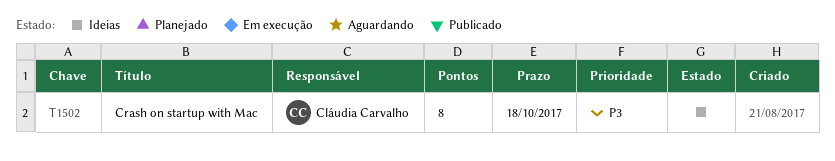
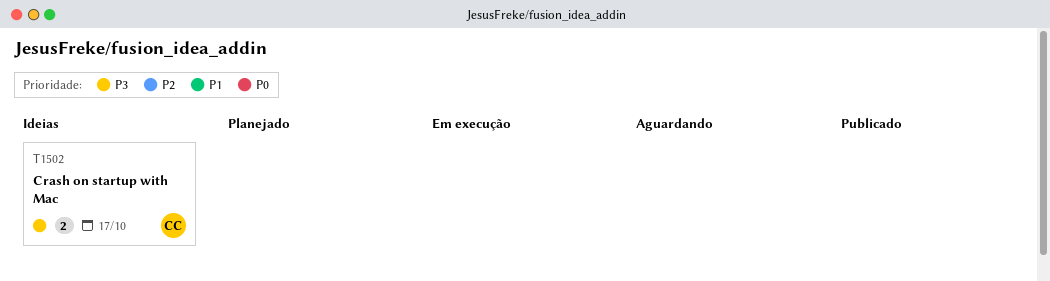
T1502, estimate: 8 -> 2
T1502, due: Oct 18 -> Oct 17

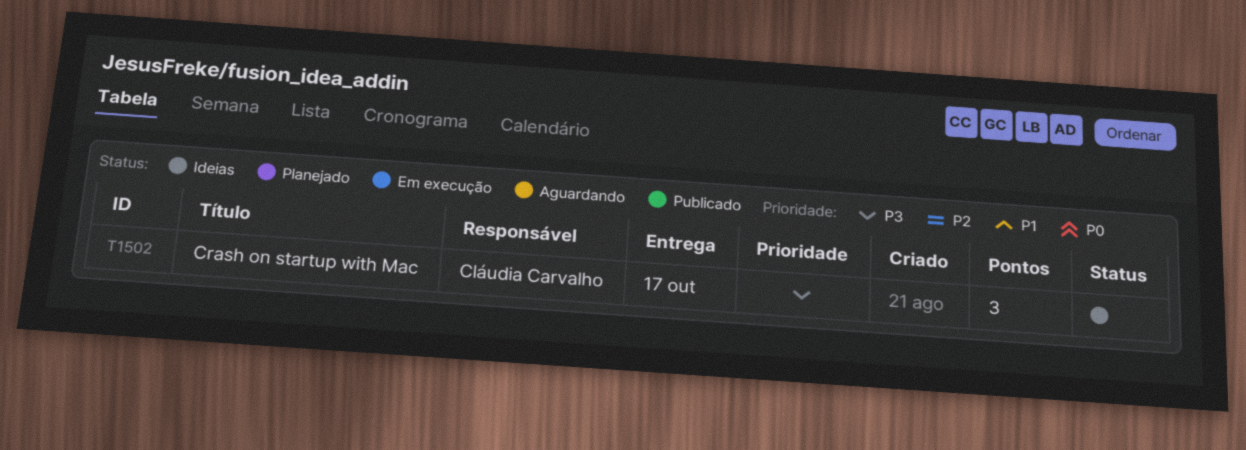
T1502, estimate: 2 -> 3

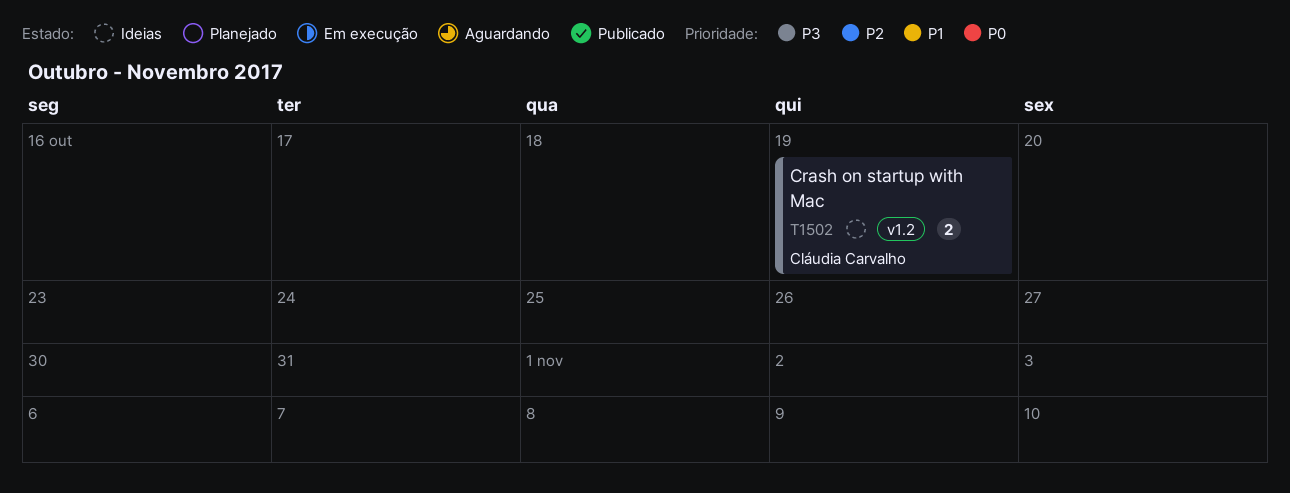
T1502, estimate: 3 -> 2
T1502, due: Oct 17 -> Oct 19

